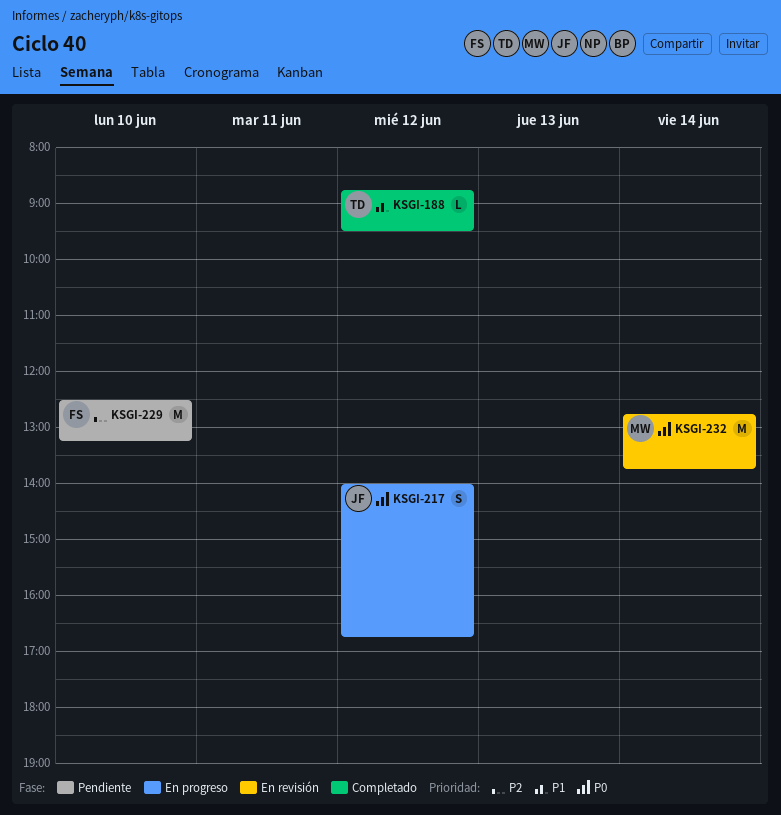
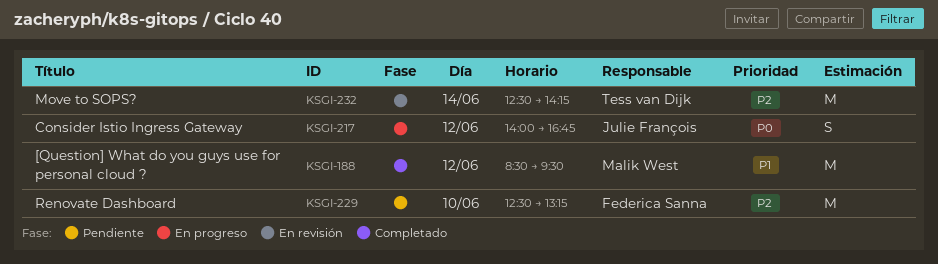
KSGI-188, owner: Tess van Dijk -> Malik West
KSGI-188, estimate: L -> M
KSGI-188, begins: 08:45 -> 08:30
KSGI-232, owner: Malik West -> Tess van Dijk
KSGI-232, priority: P0 -> P2
KSGI-232, begins: 12:45 -> 12:30
KSGI-232, ends: 13:45 -> 14:15

